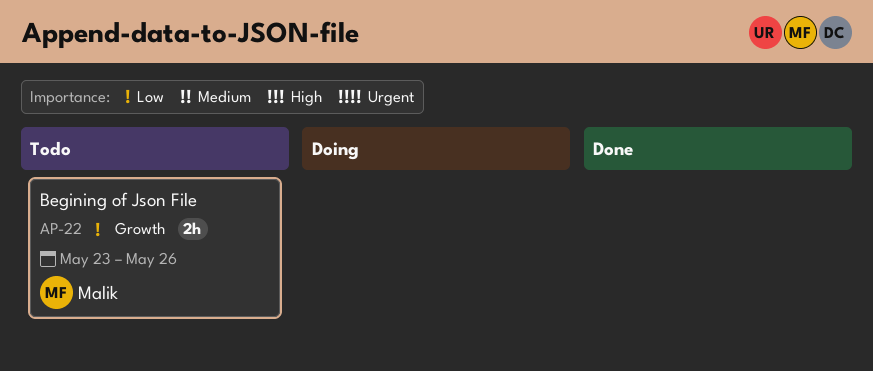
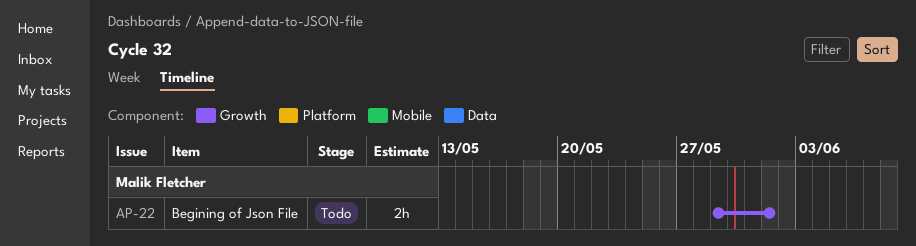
AP-22, start: May 23 -> May 29
AP-22, due: May 26 -> Jun 1

